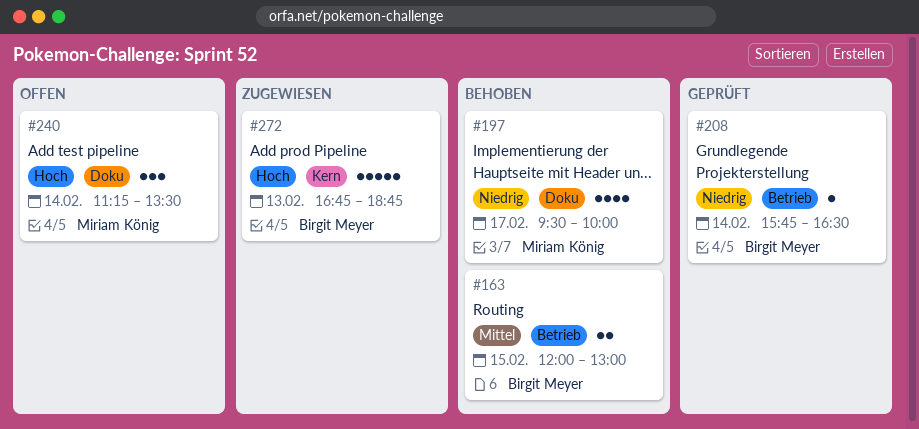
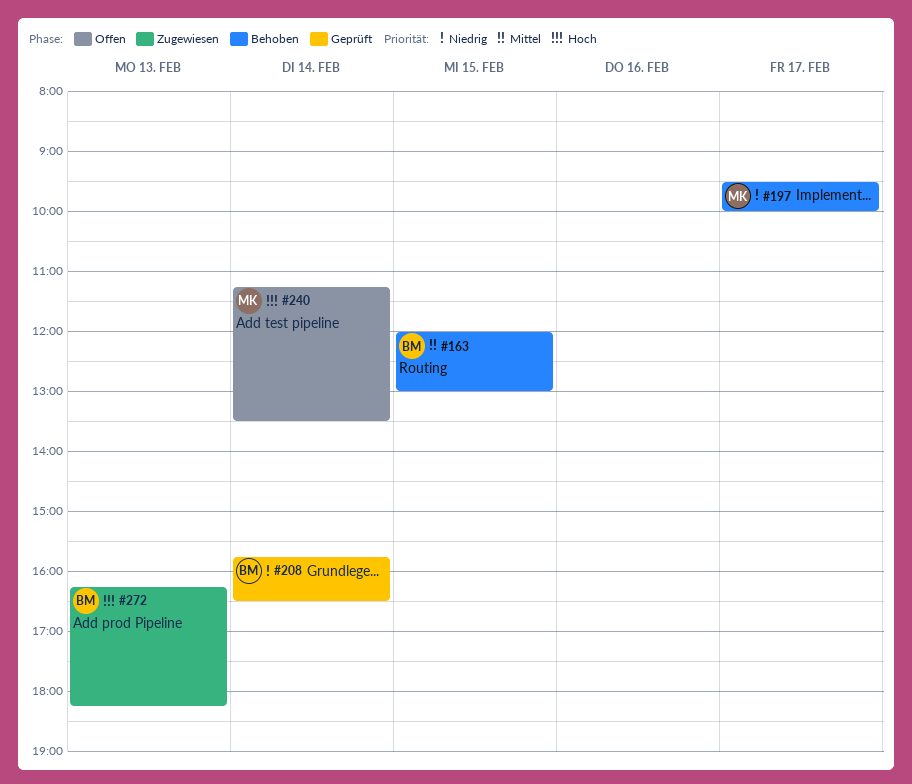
#272, begins: 16:45 -> 16:15
#272, ends: 18:45 -> 18:15

